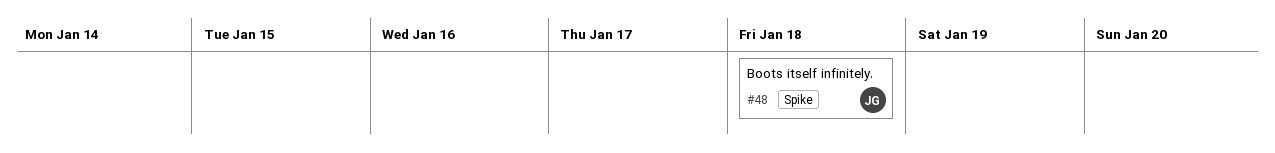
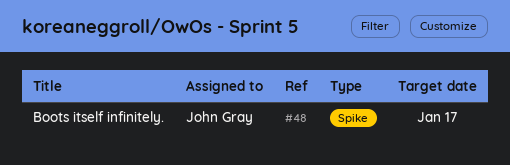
#48, due: Jan 18 -> Jan 17

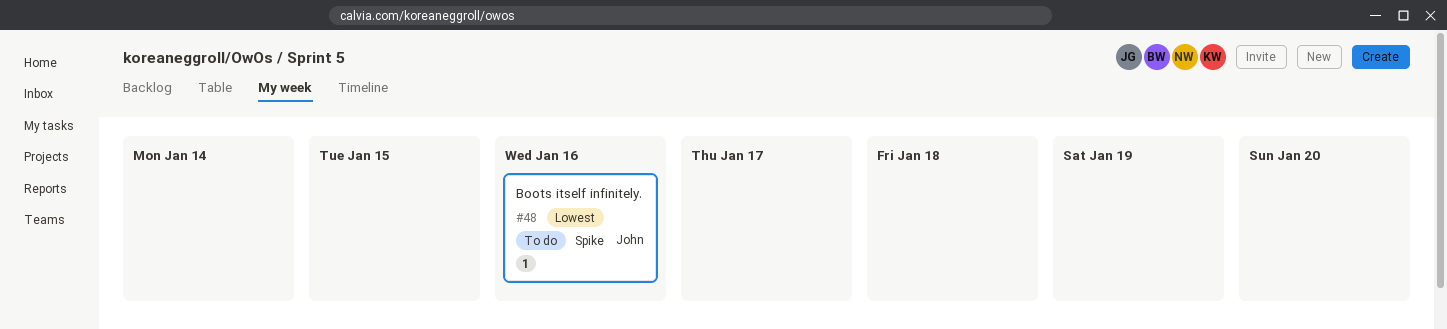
#48, due: Jan 17 -> Jan 16

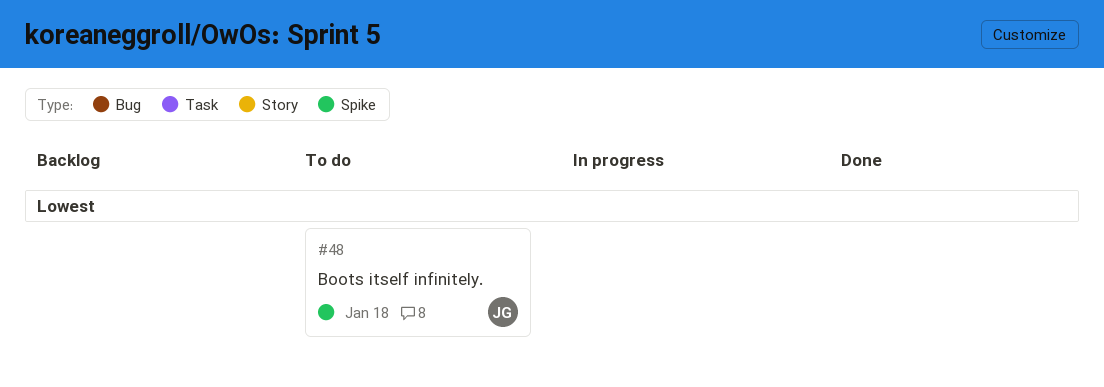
#48, due: Jan 16 -> Jan 18

